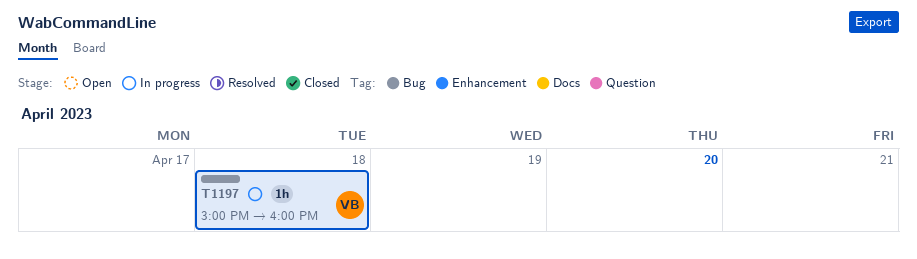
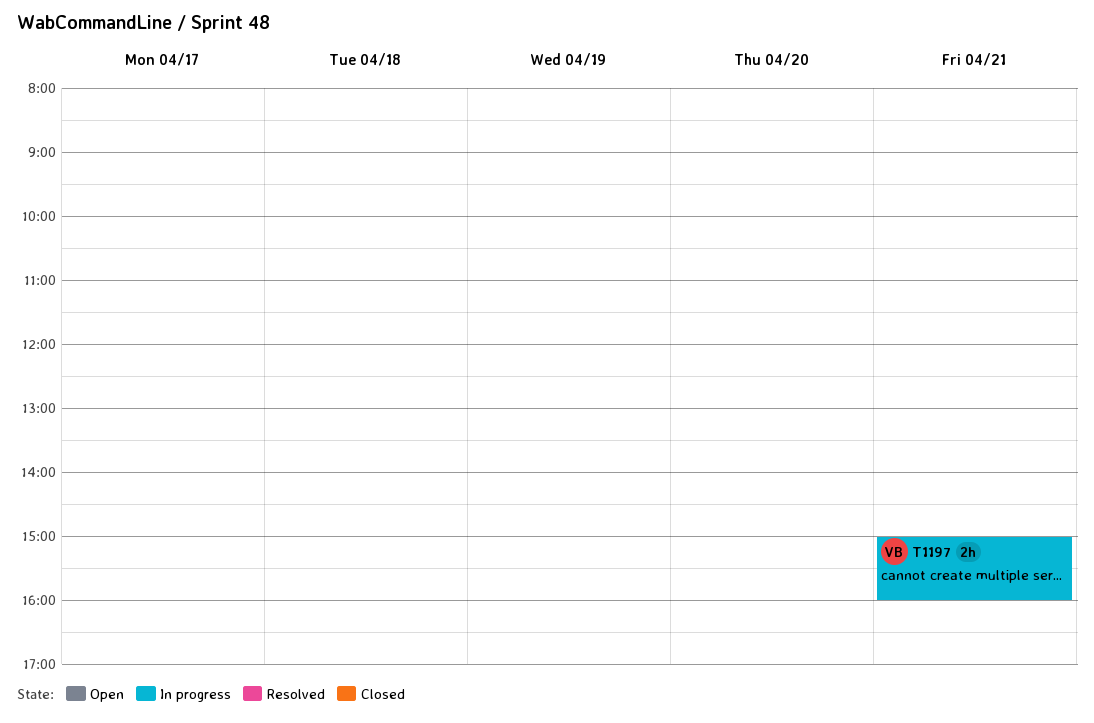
T1197, estimate: 1h -> 2h
T1197, day: Apr 18 -> Apr 21

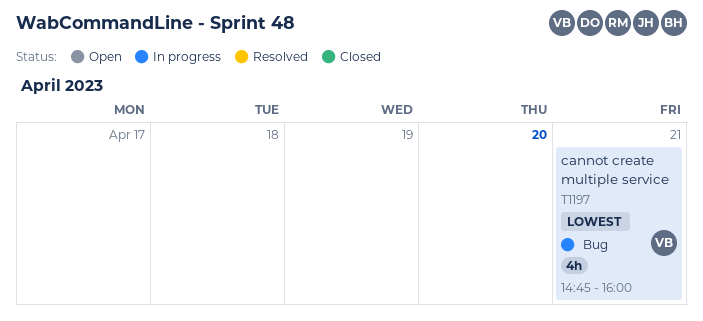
T1197, estimate: 2h -> 4h
T1197, begins: 15:00 -> 14:45

